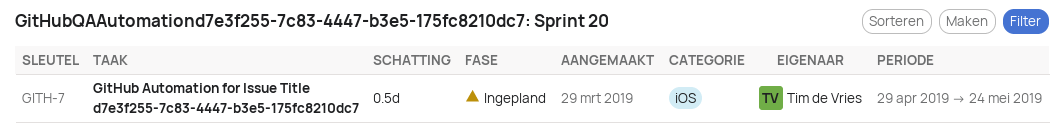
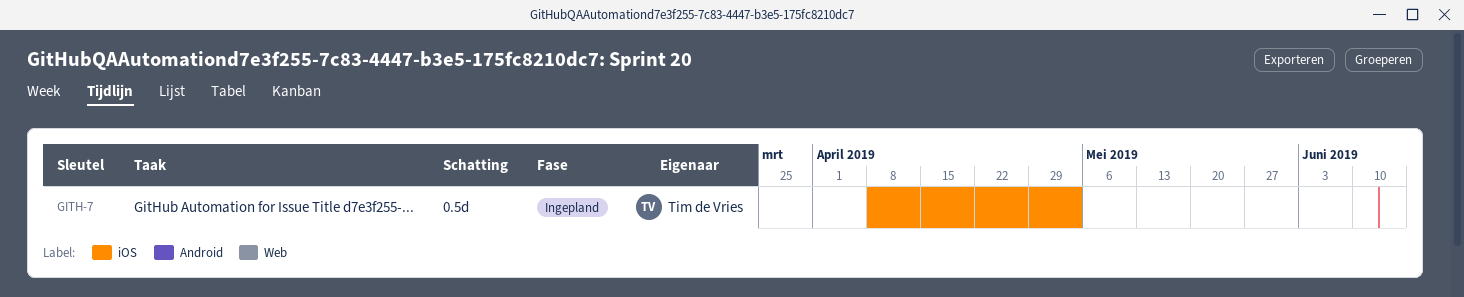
GITH-7, start: Apr 29 -> Apr 8
GITH-7, due: May 24 -> May 3

